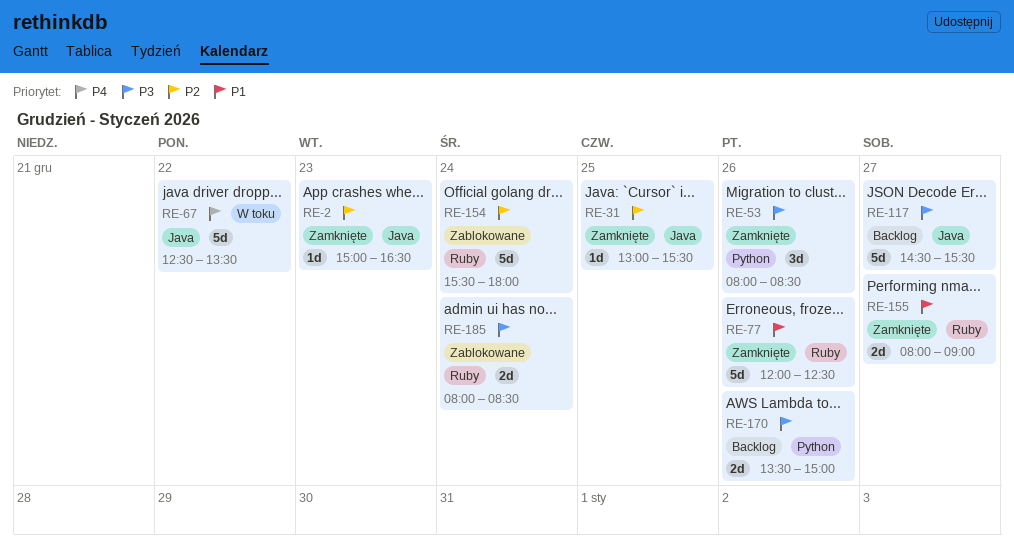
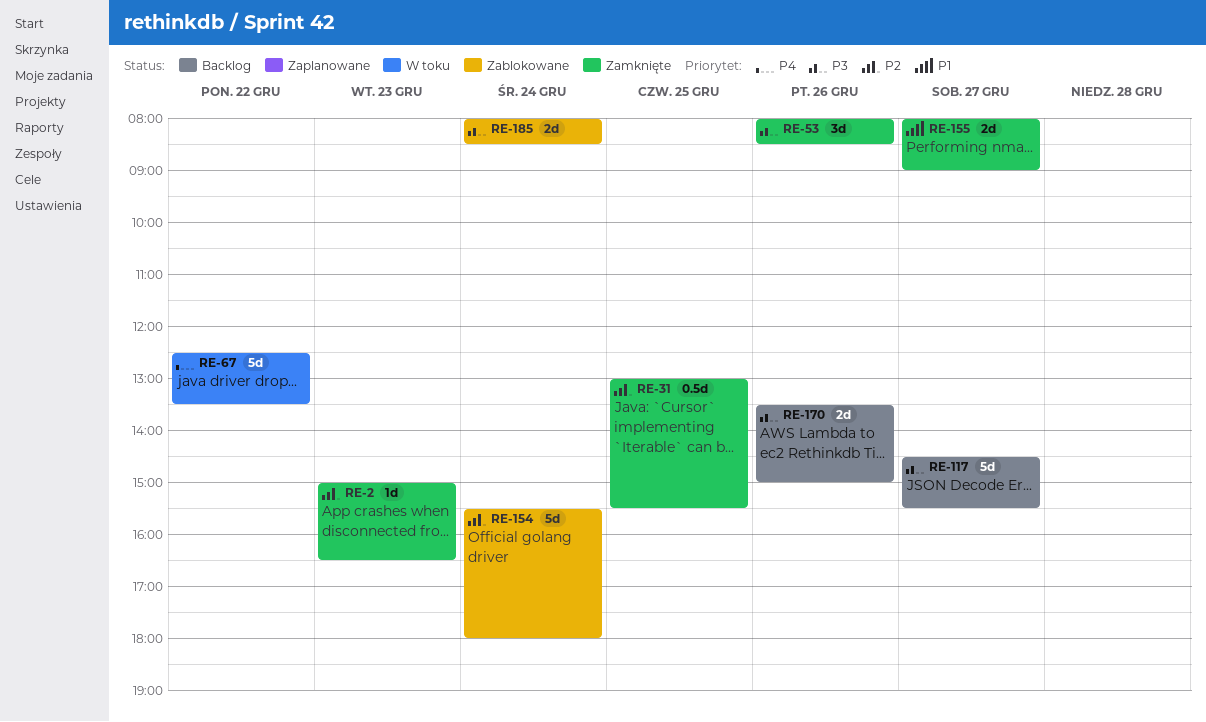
RE-31, estimate: 1d -> 0.5d
RE-77: present -> none

